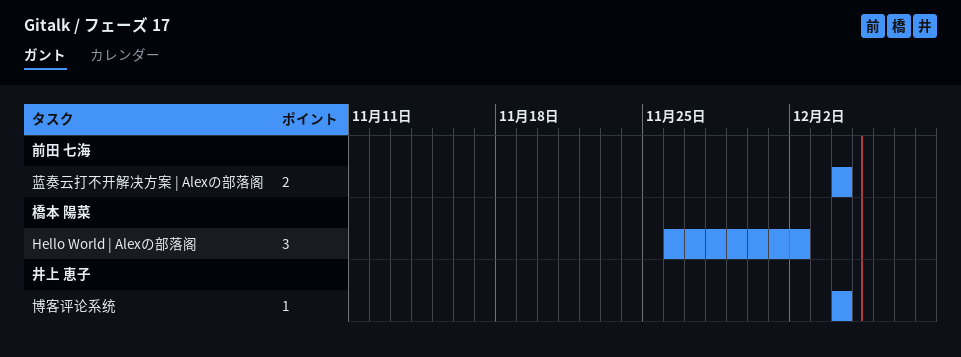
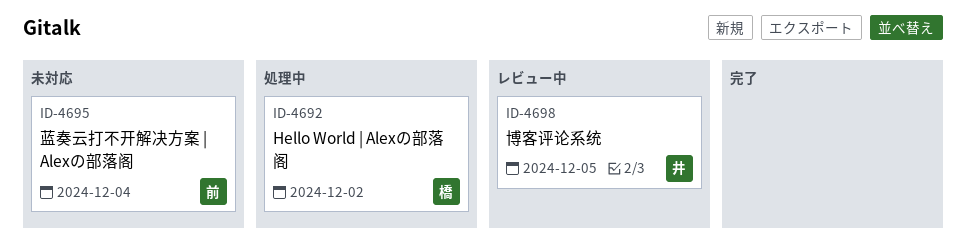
博客评论系统, due: Dec 4 -> Dec 5

